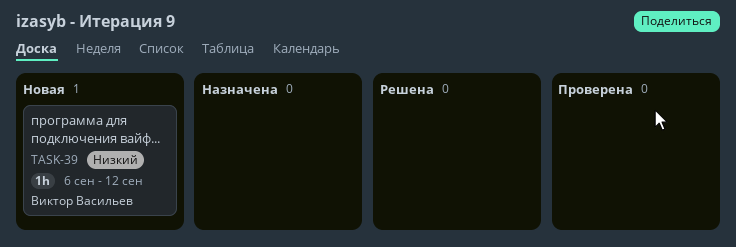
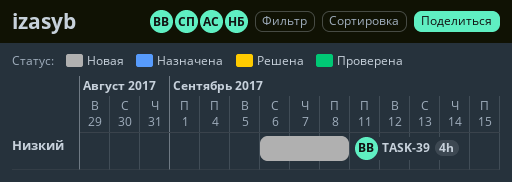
TASK-39, estimate: 1h -> 4h
TASK-39, due: Sep 12 -> Sep 8

